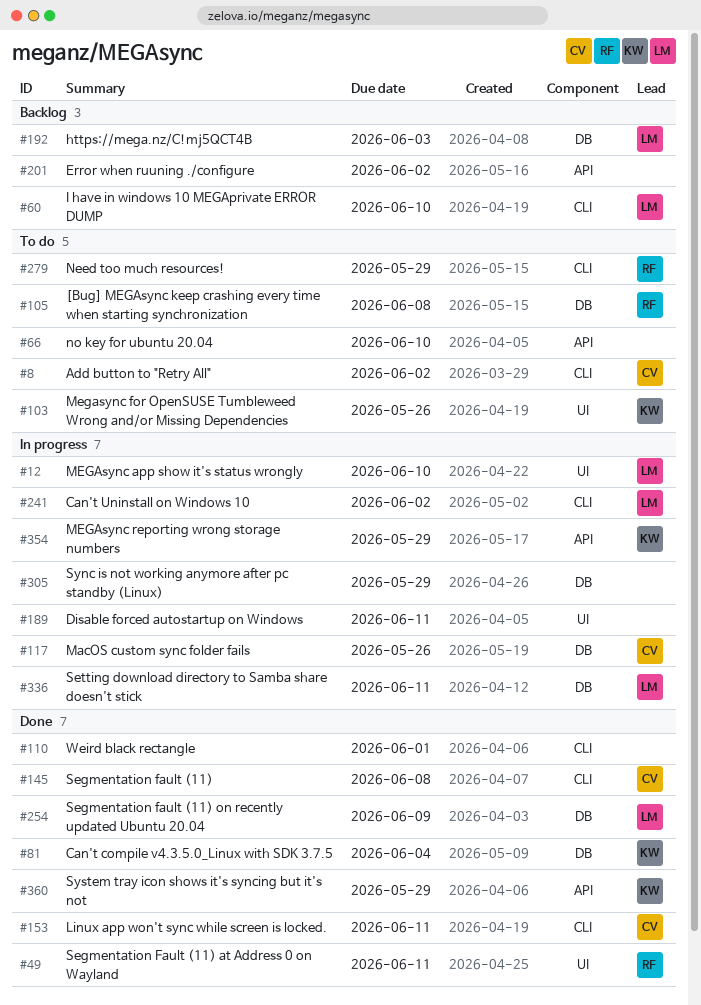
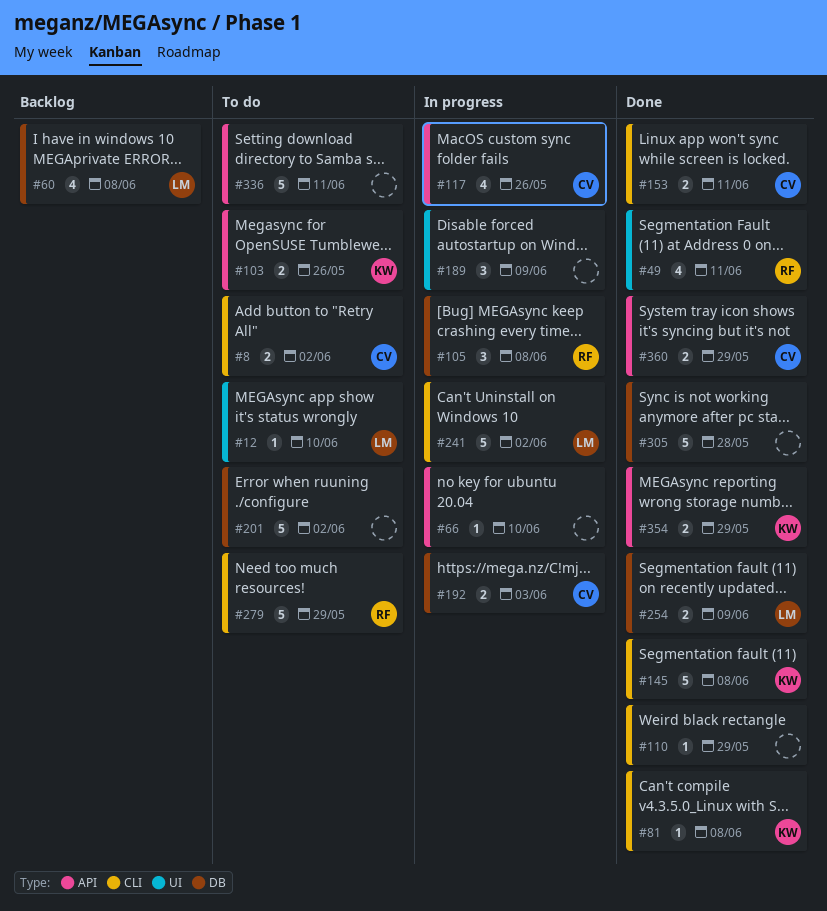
#12, status: In progress -> To do
#60, label: CLI -> DB
#60, due: Jun 10 -> Jun 8
#66, status: To do -> In progress
#81, label: DB -> CLI
#81, due: Jun 4 -> Jun 8
#103, label: UI -> API
#105, status: To do -> In progress
#110, due: Jun 1 -> May 29
#117, label: DB -> API
#145, owner: CV -> KW
#189, due: Jun 11 -> Jun 9
#192, status: Backlog -> In progress
#192, owner: LM -> CV
#201, status: Backlog -> To do
#201, label: API -> DB
#305, status: In progress -> Done
#305, due: May 29 -> May 28
#336, status: In progress -> To do
#336, owner: LM -> none
#336, label: DB -> API
#354, status: In progress -> Done
#360, owner: KW -> CV

